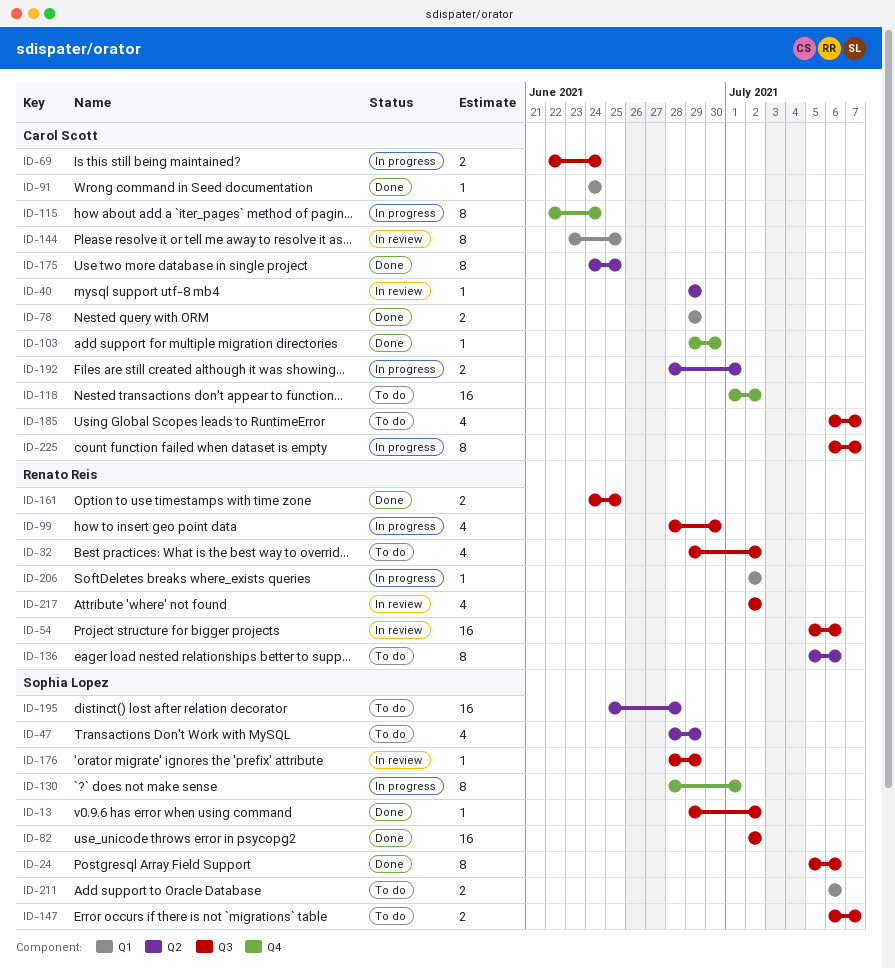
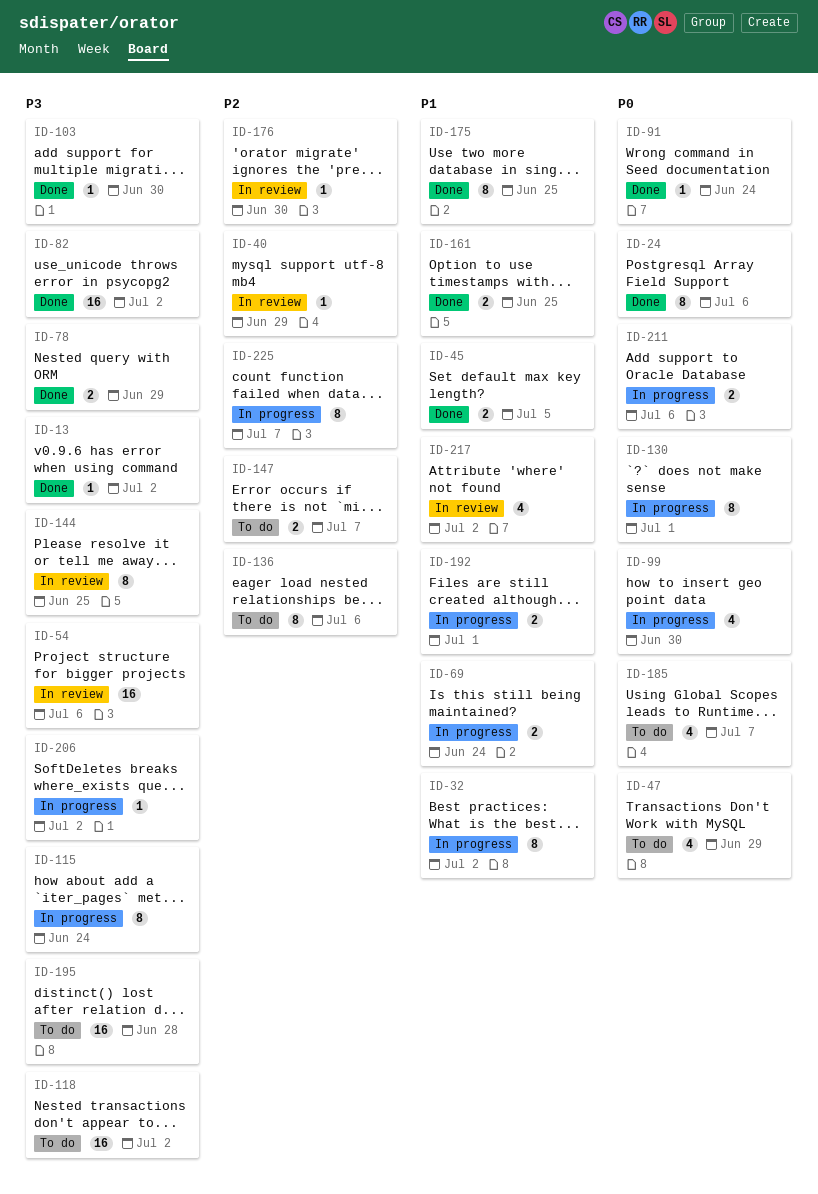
ID-32, status: To do -> In progress
ID-32, estimate: 4 -> 8
ID-45: none -> present
ID-176, due: Jun 29 -> Jun 30
ID-211, status: To do -> In progress

